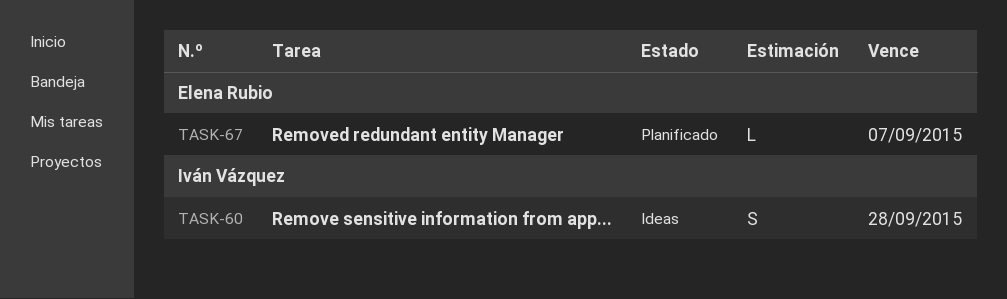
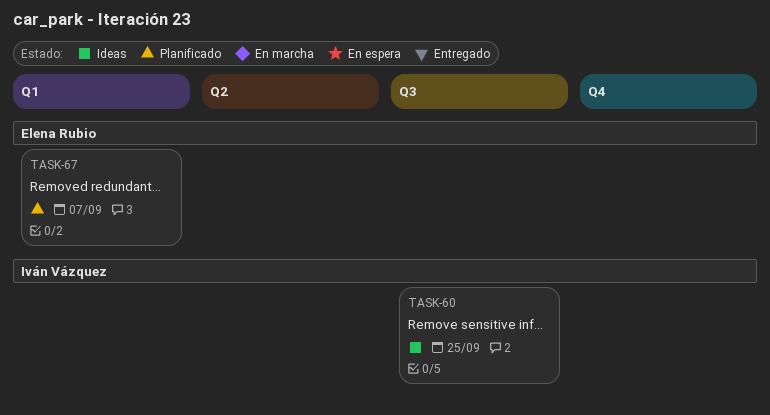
TASK-60, due: Sep 28 -> Sep 25

